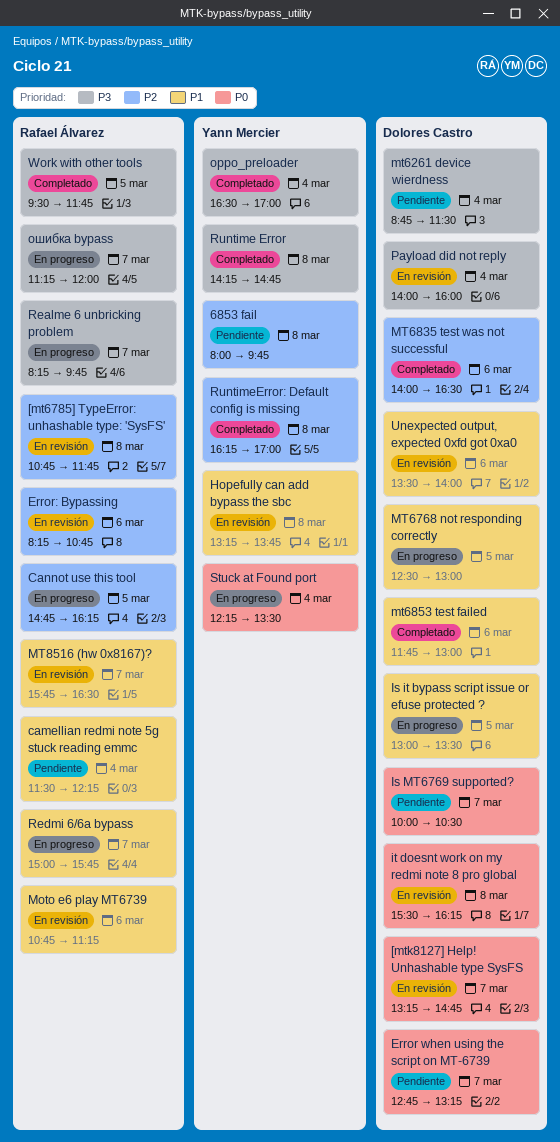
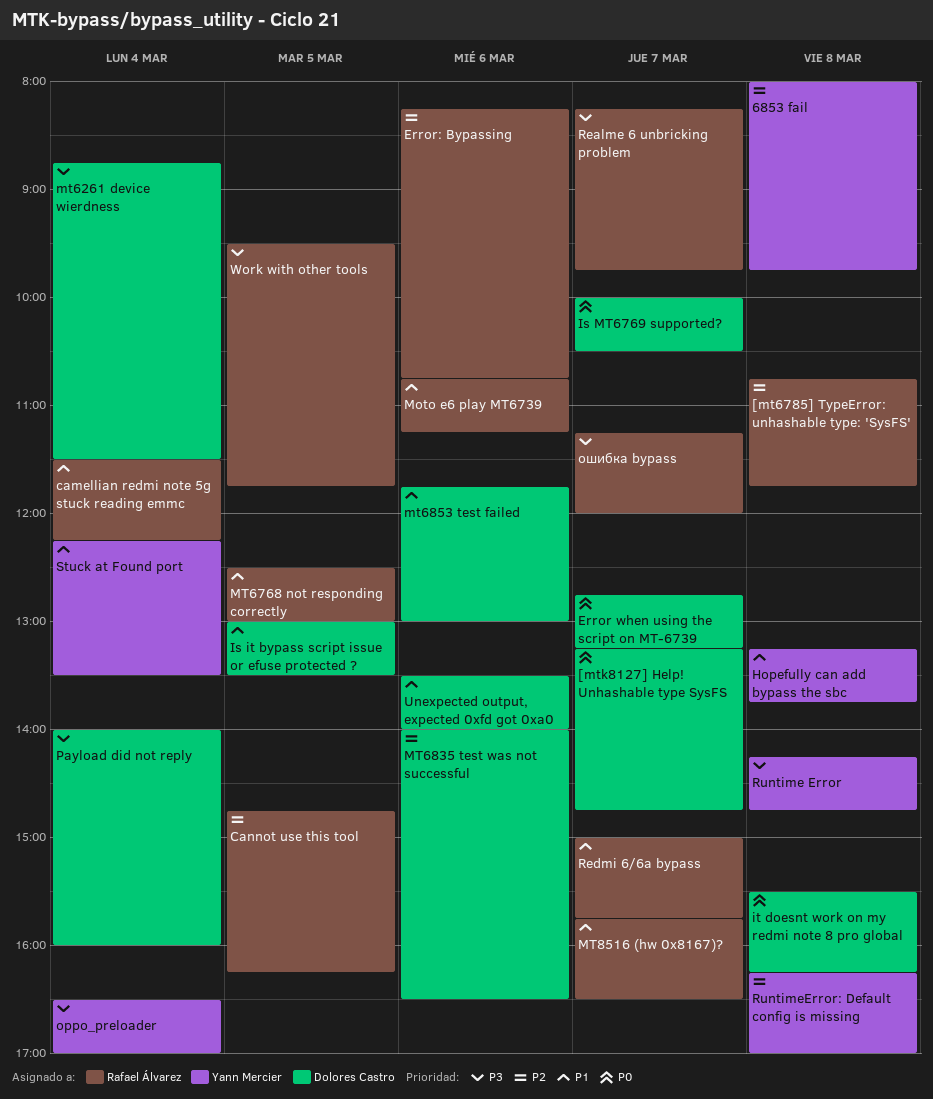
MT6768 not responding correctly, owner: Dolores Castro -> Rafael Álvarez
Stuck at Found port, priority: P0 -> P1

